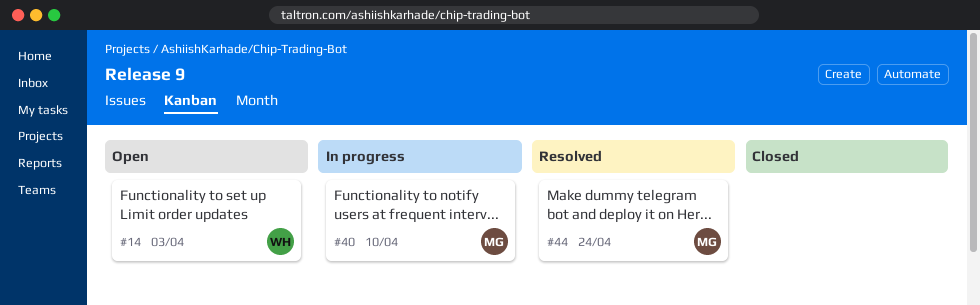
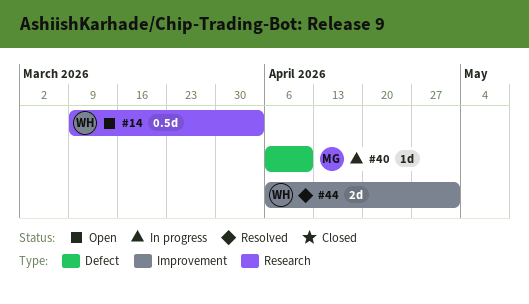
#44, owner: MG -> WH
#44, due: Apr 24 -> May 1

